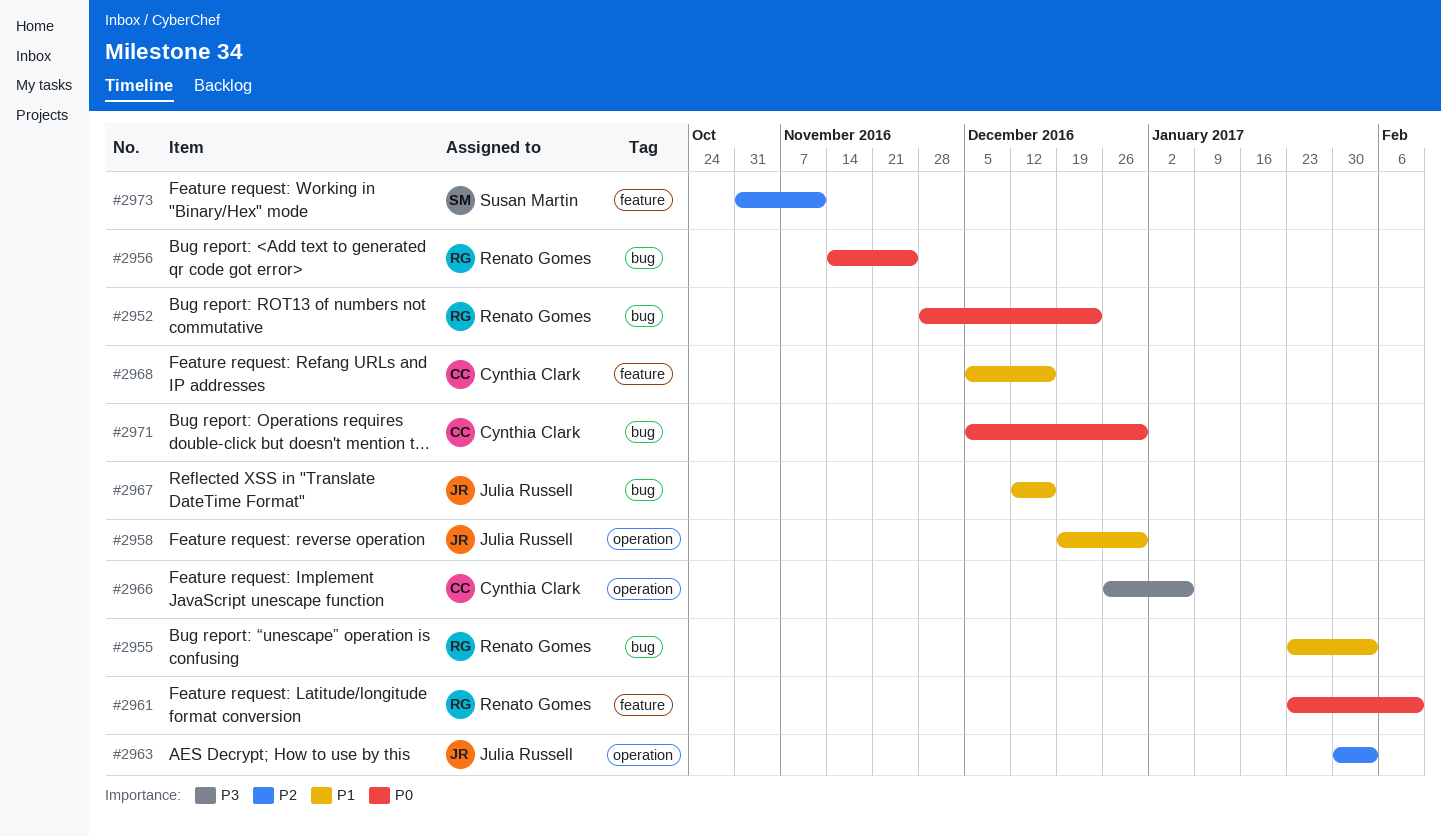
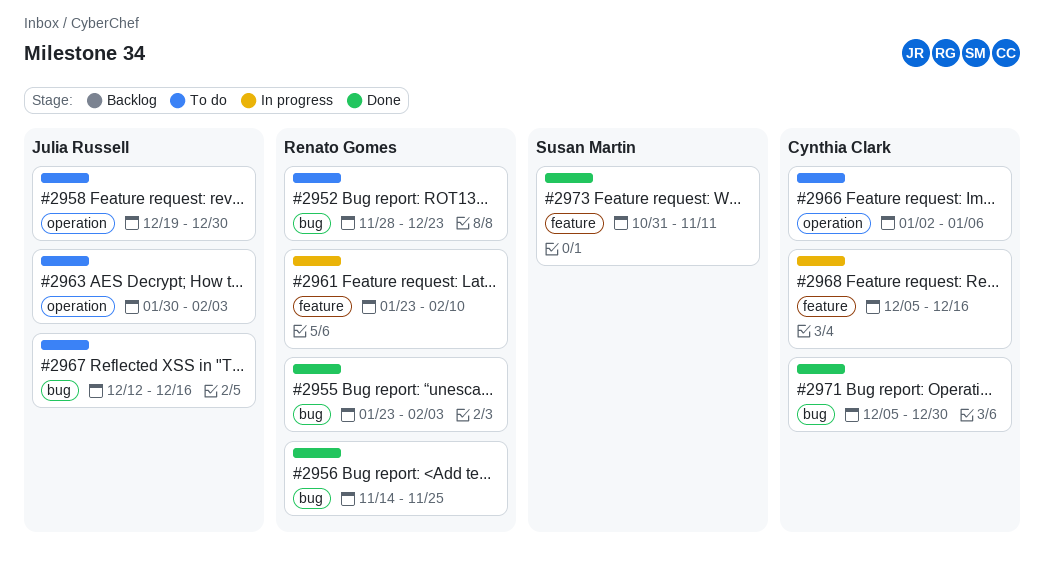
#2966, start: Dec 26 -> Jan 2

